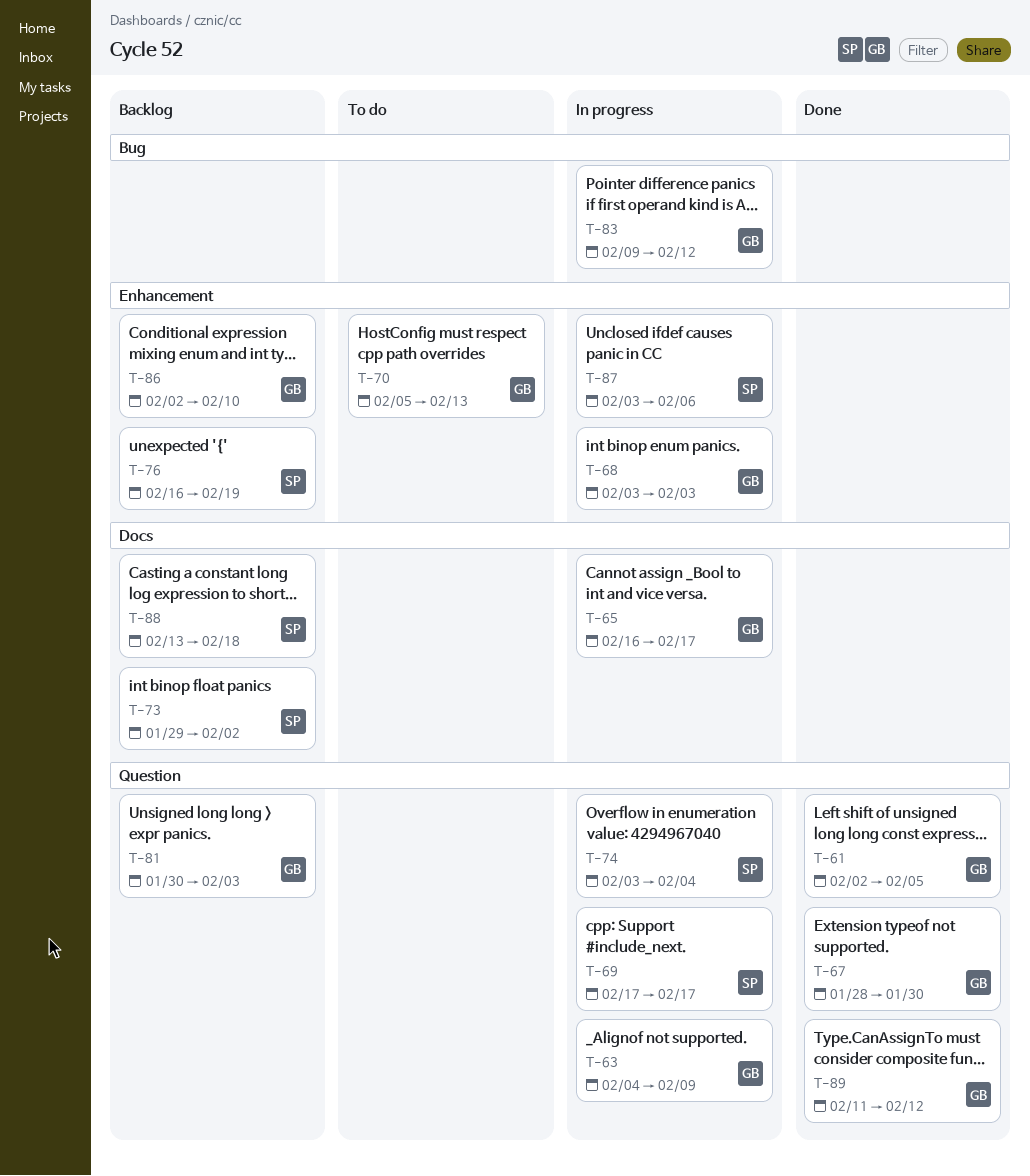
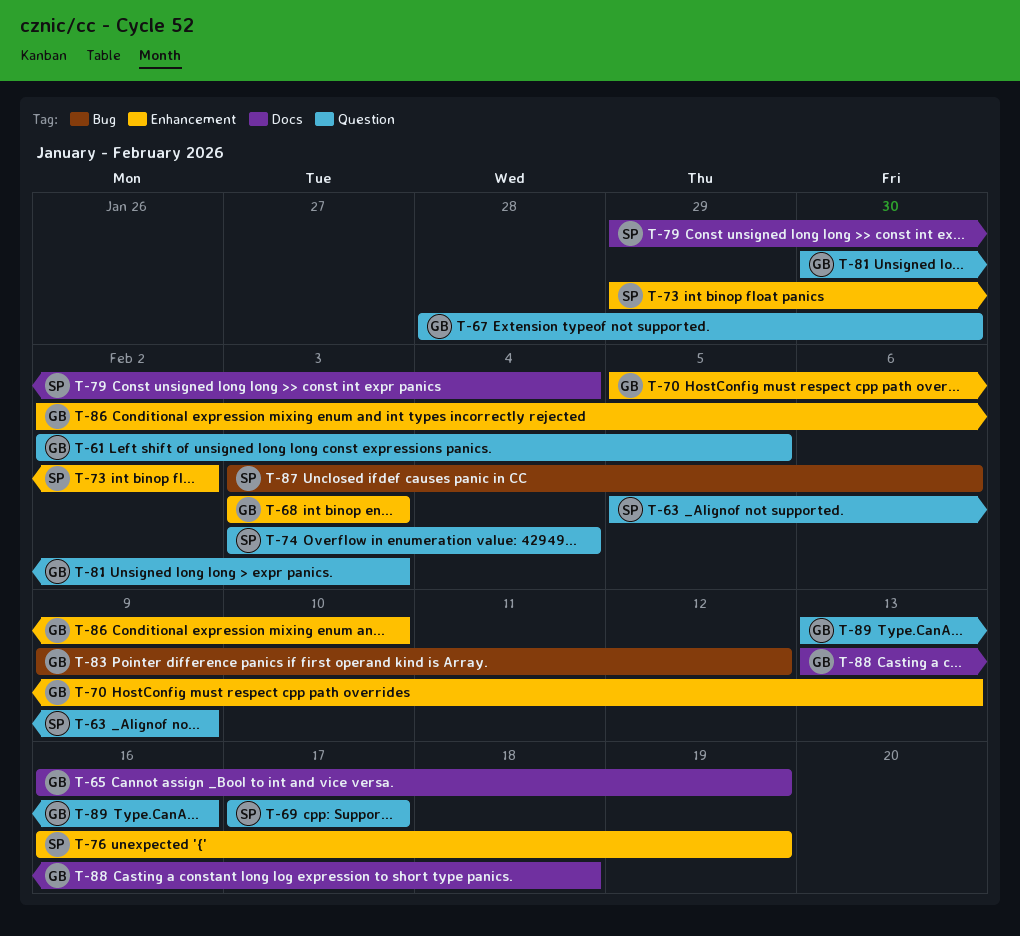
T-63, owner: GB -> SP
T-63, start: Feb 4 -> Feb 5
T-65, due: Feb 17 -> Feb 19
T-73, label: Docs -> Enhancement
T-79: none -> present
T-87, label: Enhancement -> Bug
T-88, owner: SP -> GB
T-89, start: Feb 11 -> Feb 13
T-89, due: Feb 12 -> Feb 16

